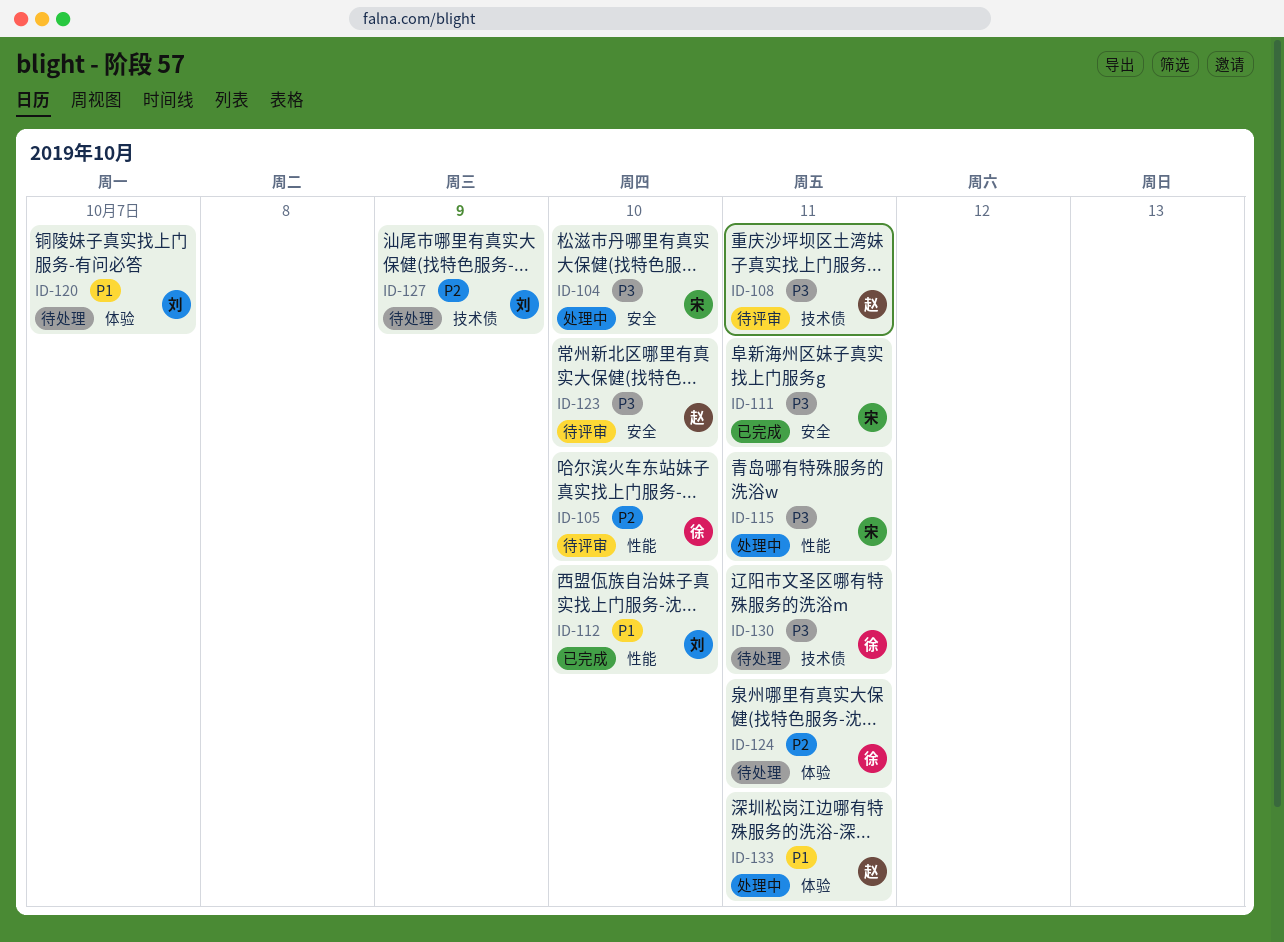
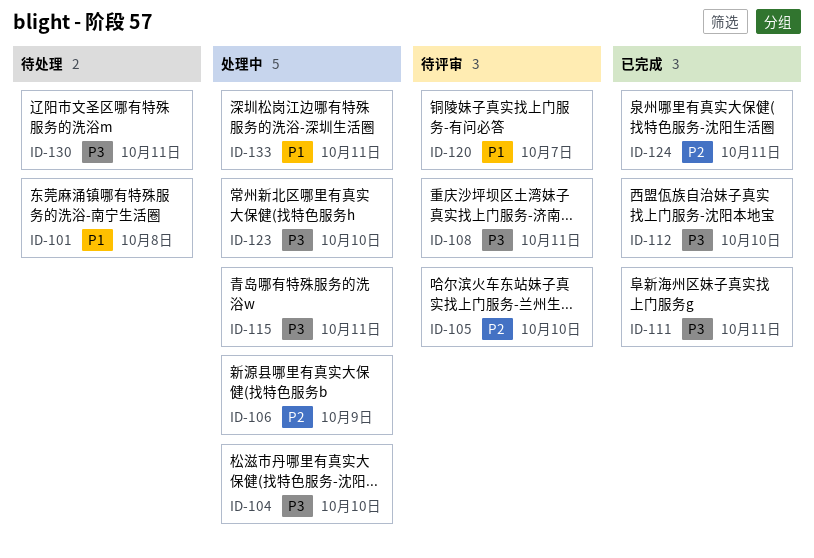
ID-101: none -> present
ID-106: none -> present
ID-112, priority: P1 -> P3
ID-120, status: 待处理 -> 待评审
ID-123, status: 待评审 -> 处理中
ID-124, status: 待处理 -> 已完成
ID-127: present -> none

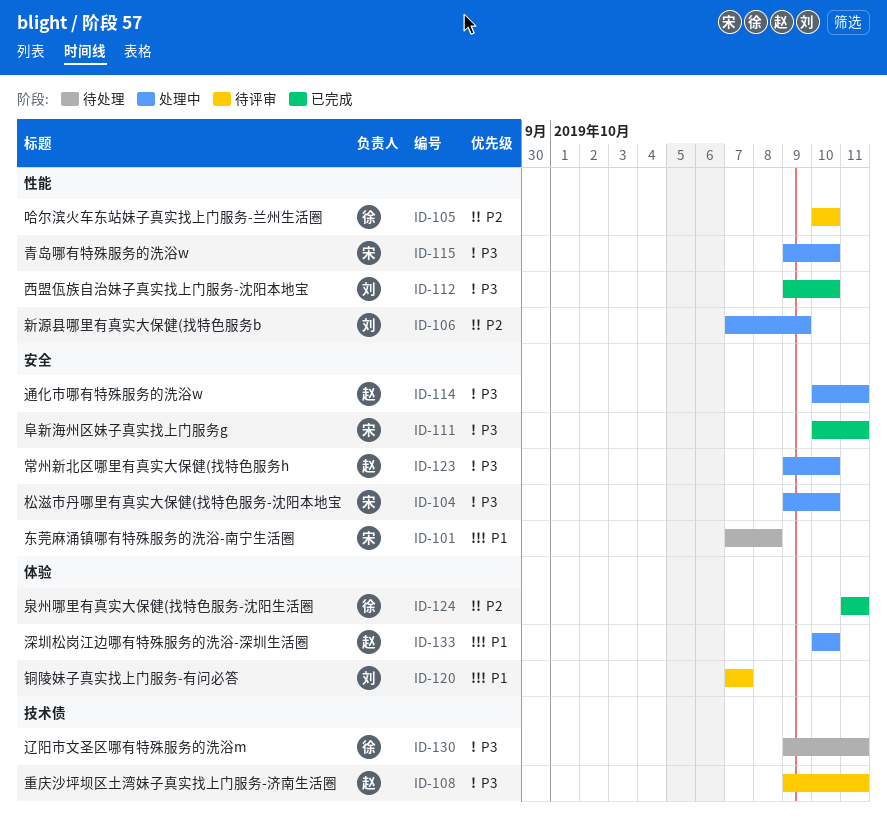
ID-114: none -> present
ID-115, due: Oct 11 -> Oct 10
ID-133, due: Oct 11 -> Oct 10

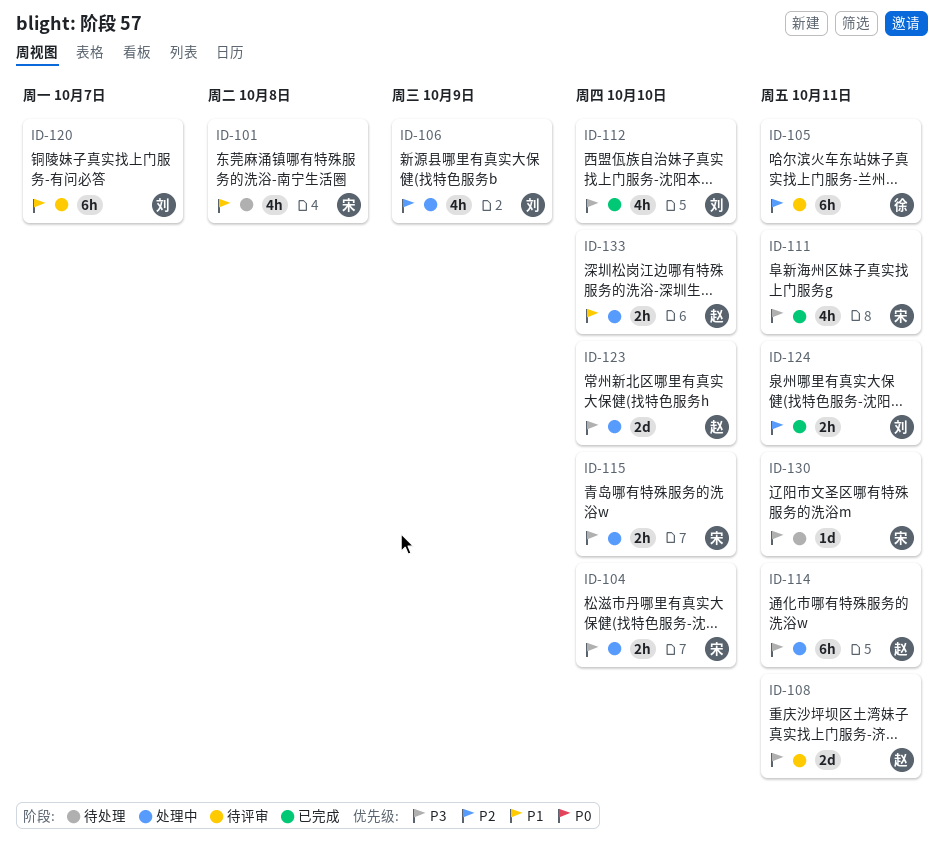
ID-105, due: Oct 10 -> Oct 11
ID-124, owner: 徐 -> 刘
ID-130, owner: 徐 -> 宋

